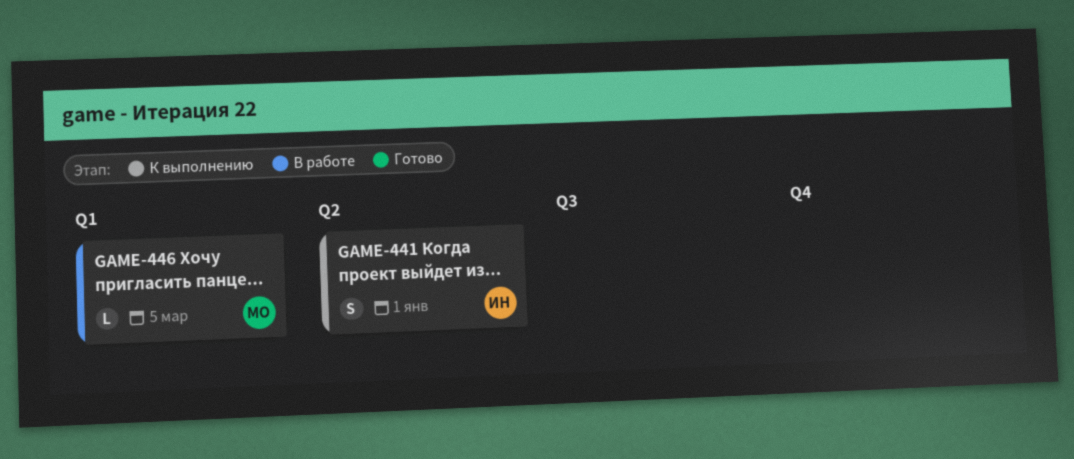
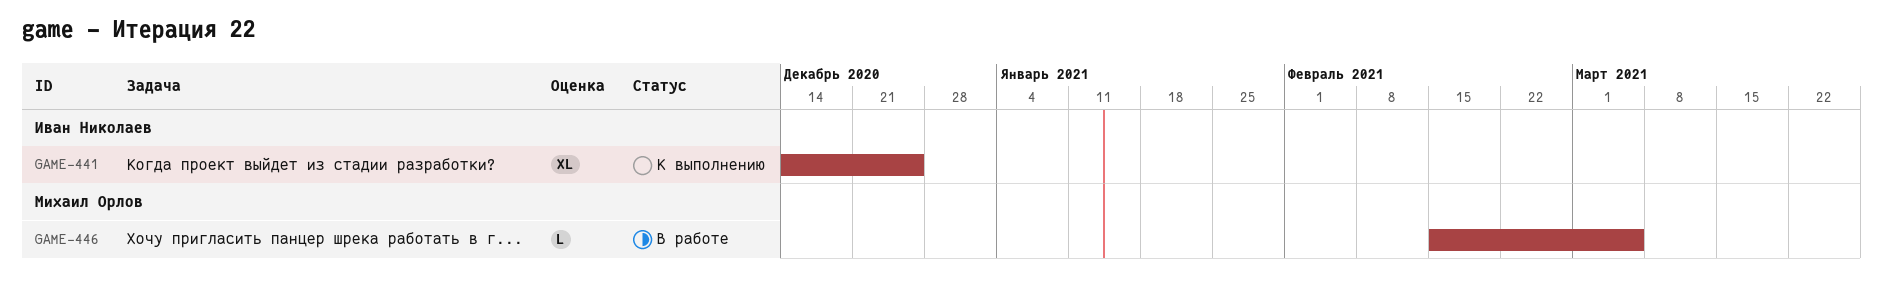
GAME-441, estimate: S -> XL
GAME-441, due: Jan 1 -> Dec 25

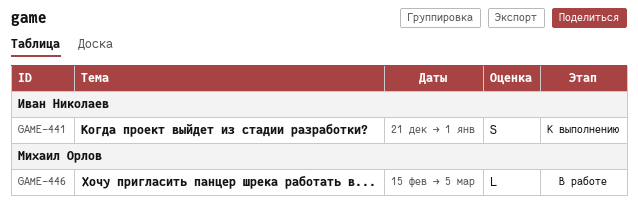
GAME-441, estimate: XL -> S
GAME-441, start: Dec 14 -> Dec 21
GAME-441, due: Dec 25 -> Jan 1

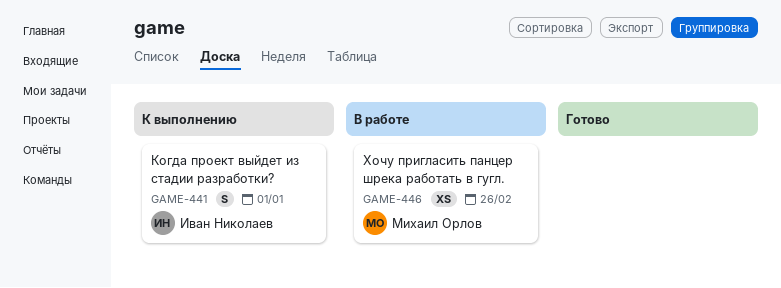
GAME-446, estimate: L -> XS
GAME-446, due: Mar 5 -> Feb 26

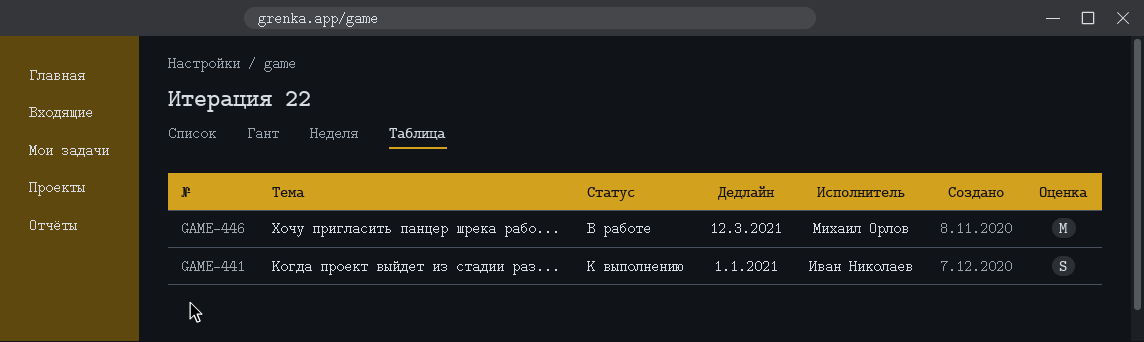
GAME-446, estimate: XS -> M
GAME-446, due: Feb 26 -> Mar 12

